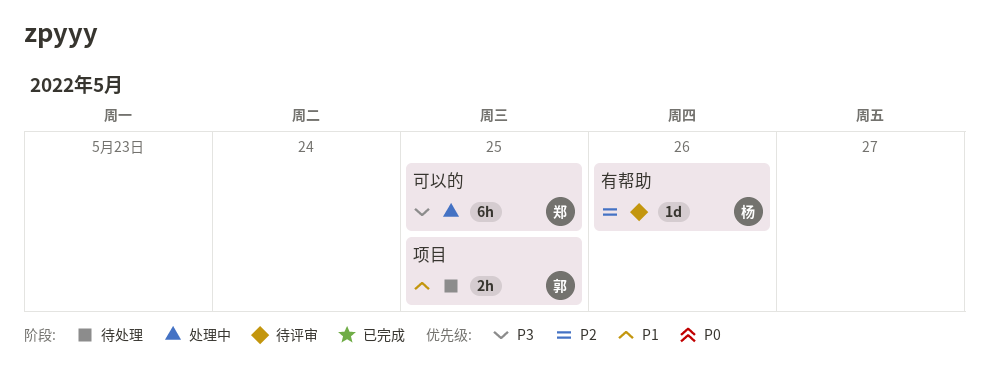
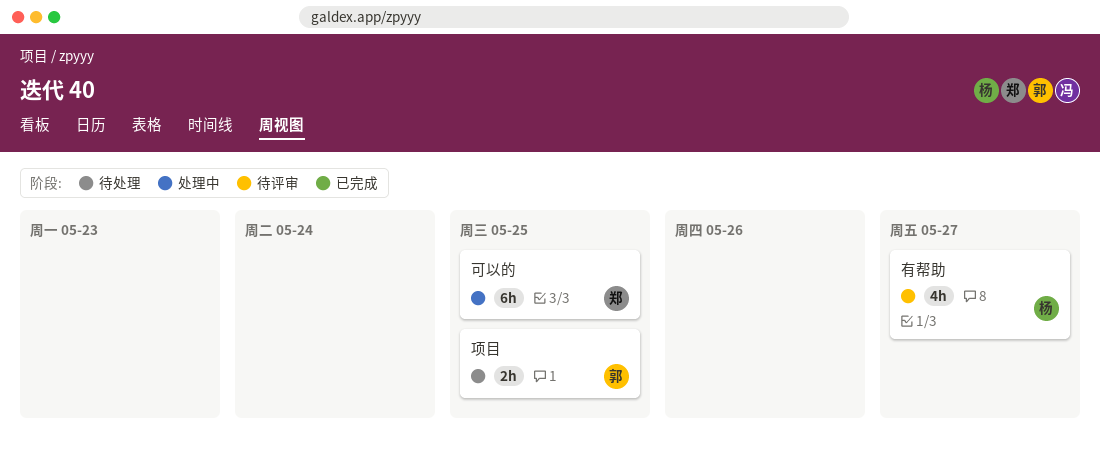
有帮助, estimate: 1d -> 4h
有帮助, due: May 26 -> May 27

